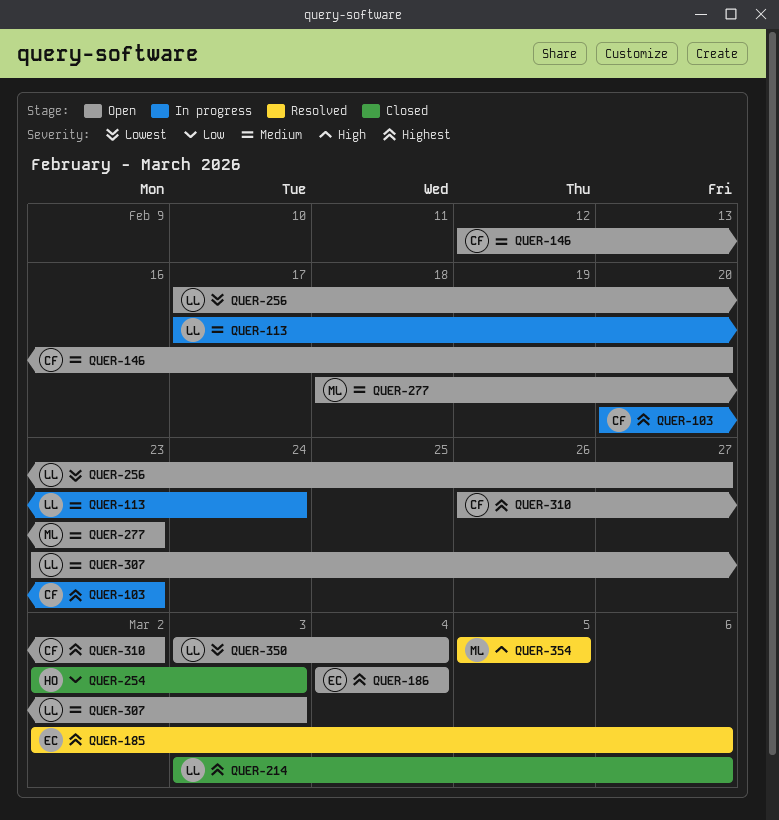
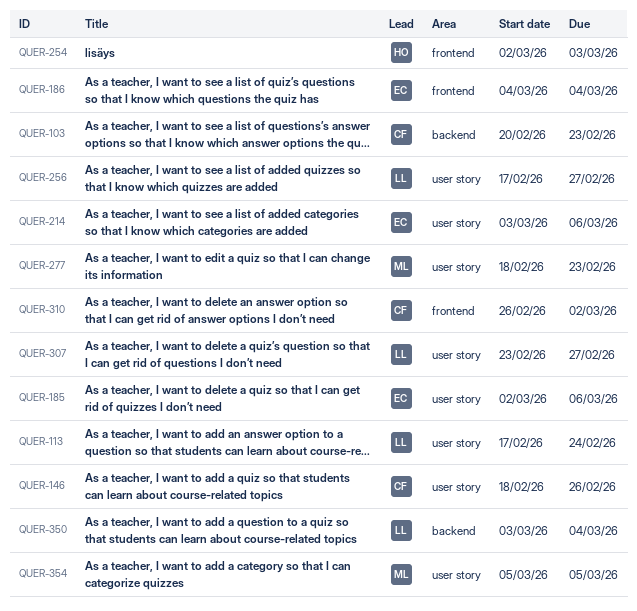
QUER-146, start: Feb 12 -> Feb 18
QUER-146, due: Feb 20 -> Feb 26
QUER-214, owner: LL -> EC
QUER-307, due: Mar 3 -> Feb 27

